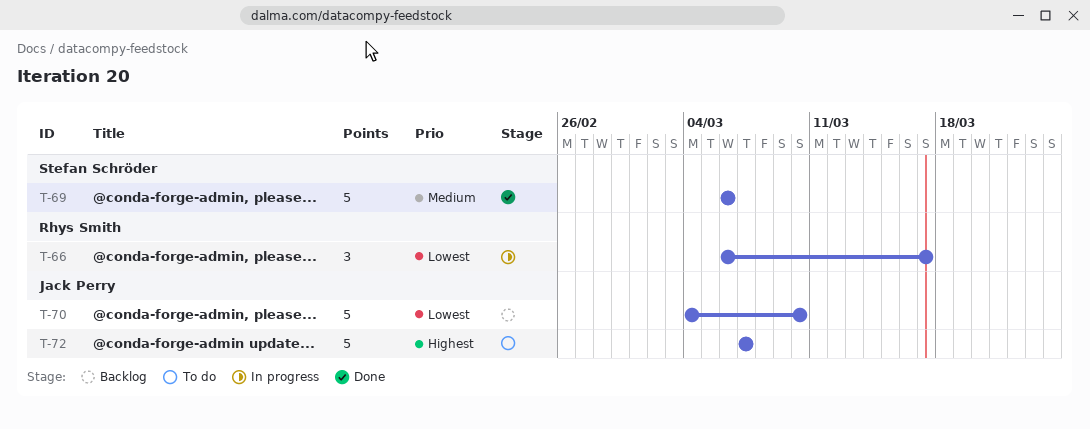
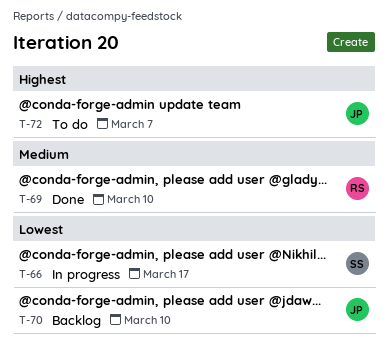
T-66, owner: Rhys Smith -> Stefan Schröder
T-69, owner: Stefan Schröder -> Rhys Smith
T-69, due: Mar 6 -> Mar 10

